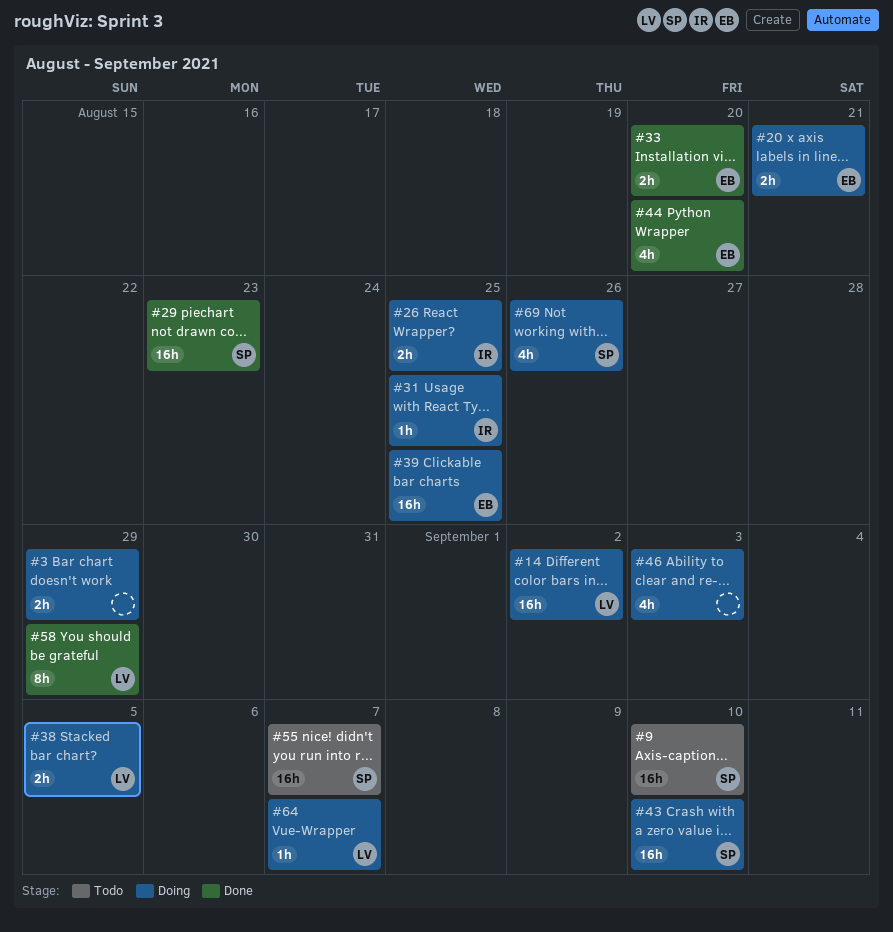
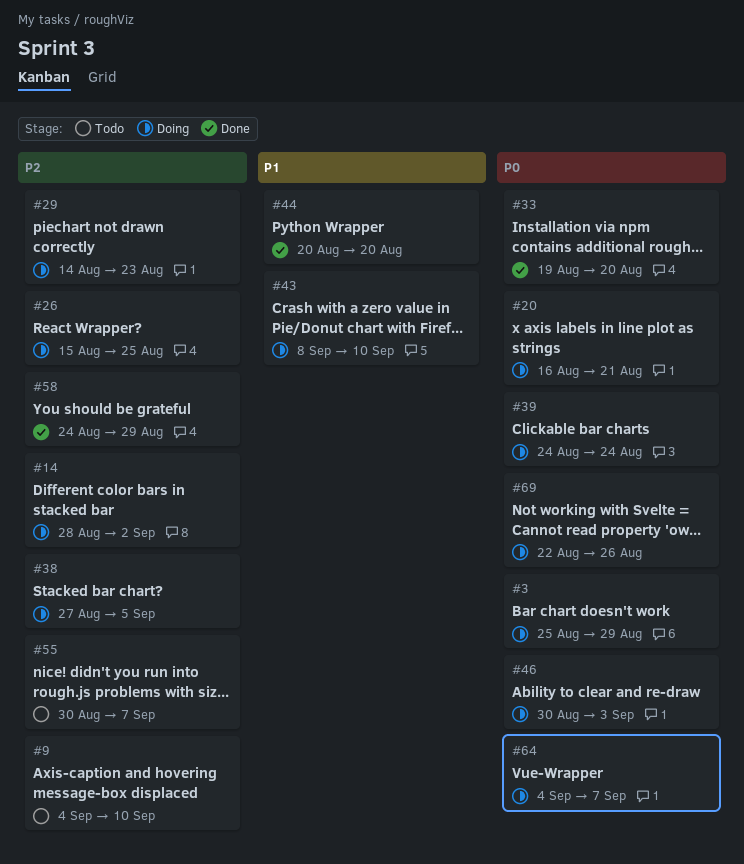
#29, status: Done -> Doing
#31: present -> none
#39, due: Aug 25 -> Aug 24

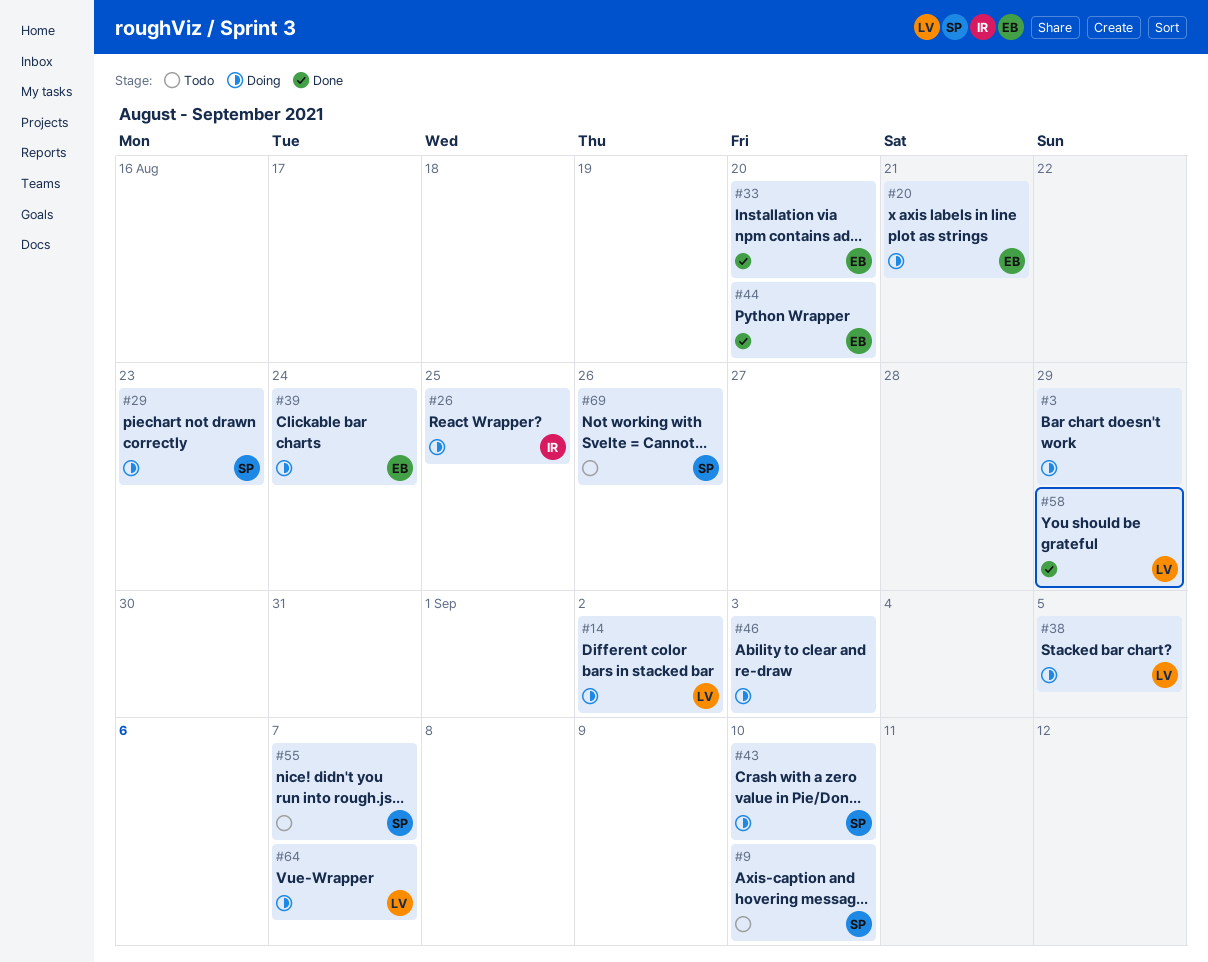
#69, status: Doing -> Todo

